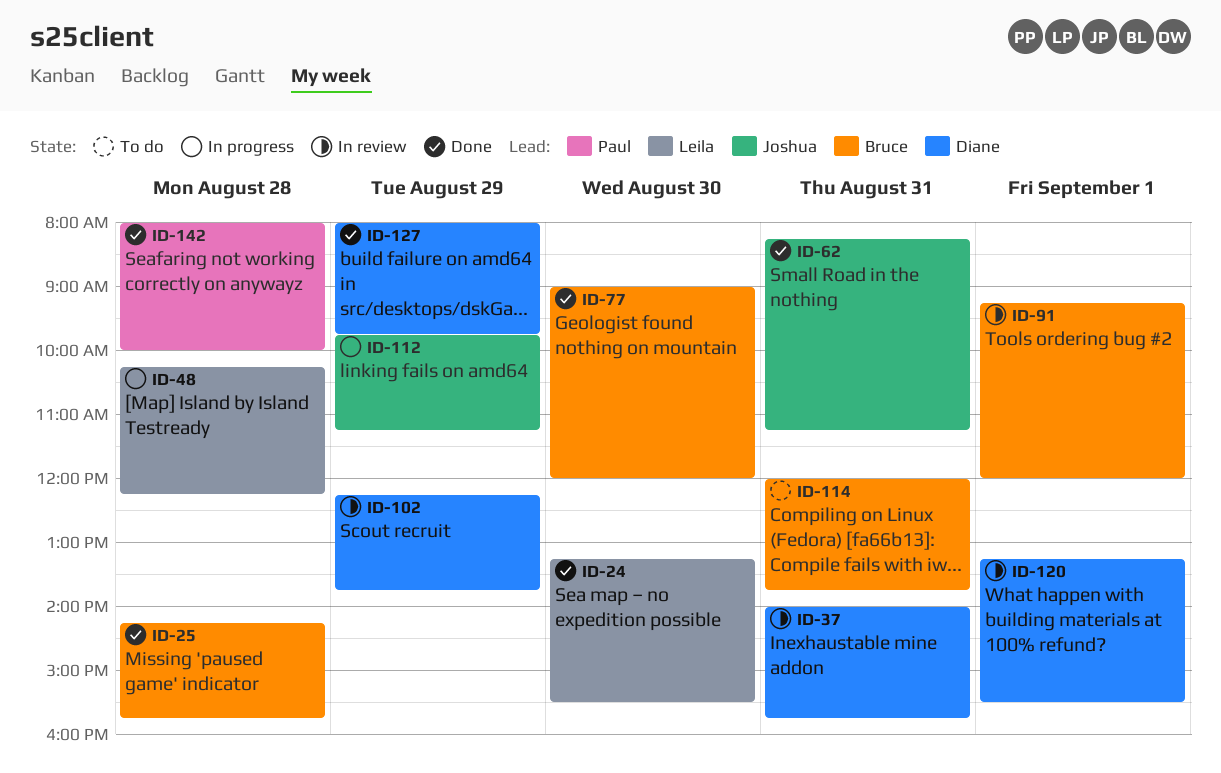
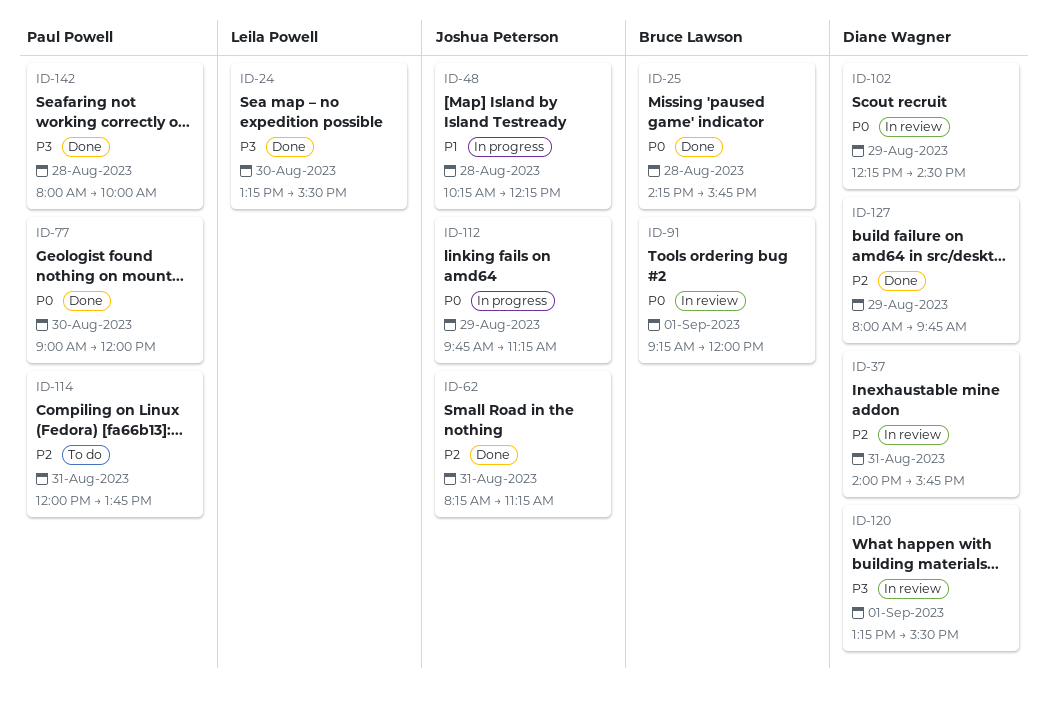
ID-48, owner: Leila Powell -> Joshua Peterson
ID-77, owner: Bruce Lawson -> Paul Powell
ID-102, ends: 13:45 -> 14:30
ID-114, owner: Bruce Lawson -> Paul Powell

